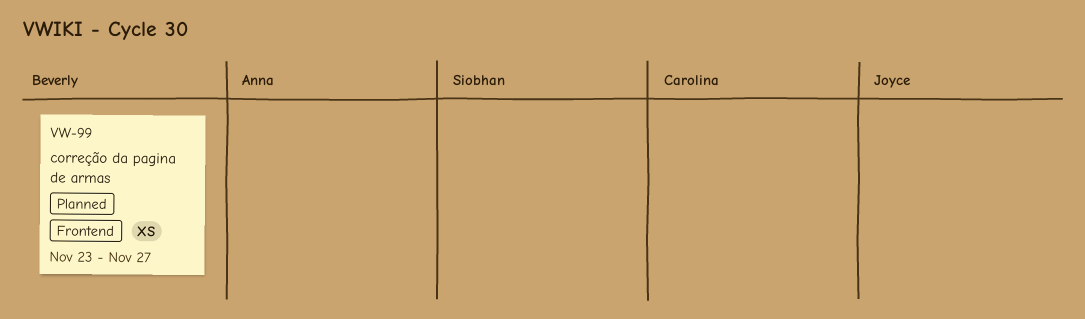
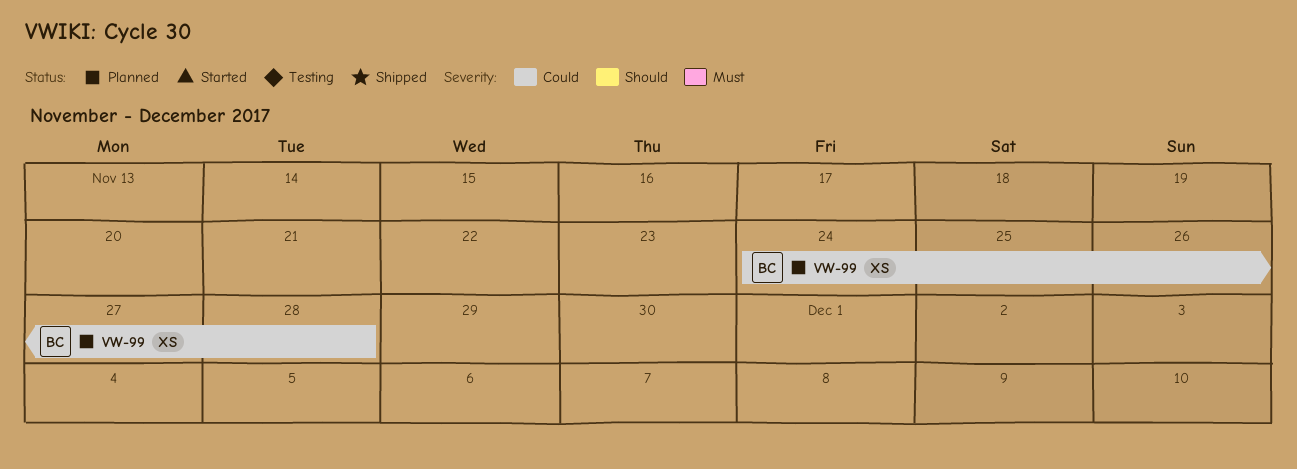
VW-99, start: Nov 23 -> Nov 24
VW-99, due: Nov 27 -> Nov 28

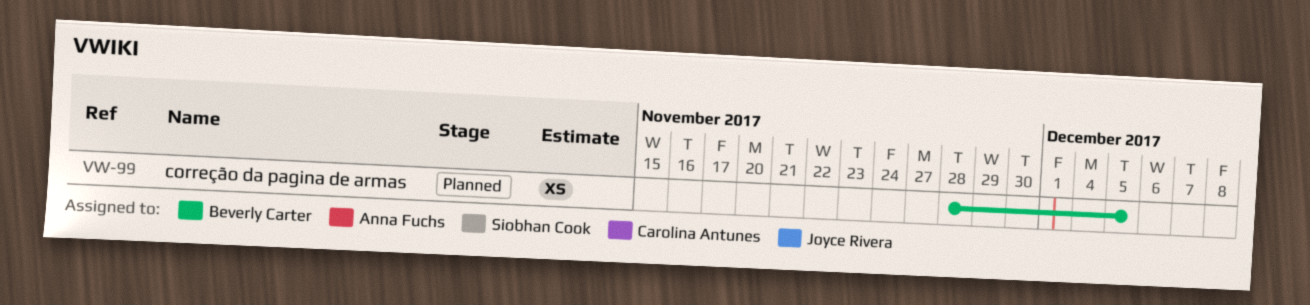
VW-99, start: Nov 24 -> Nov 28
VW-99, due: Nov 28 -> Dec 5

